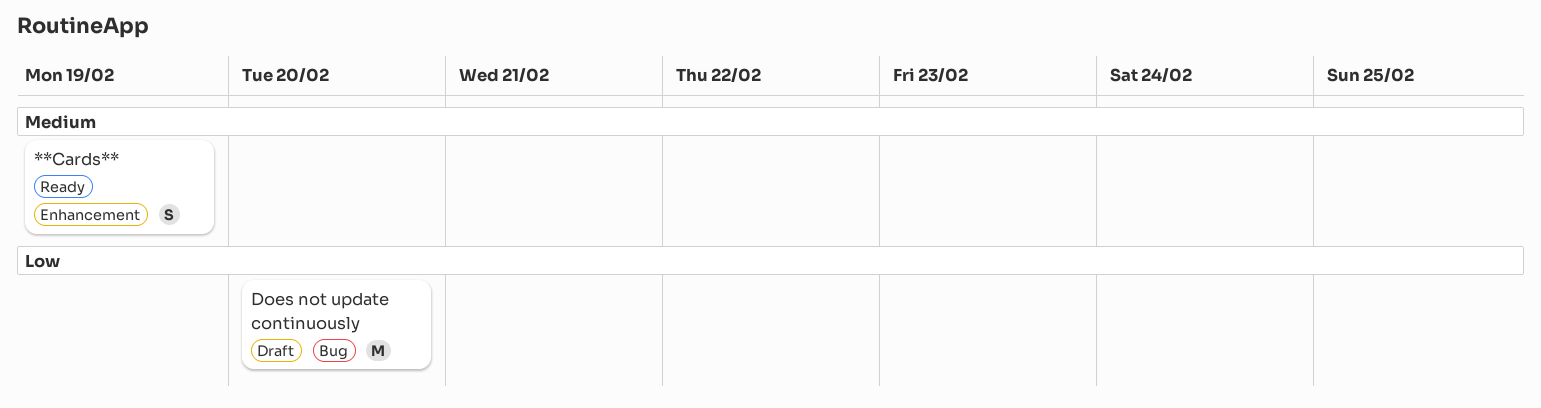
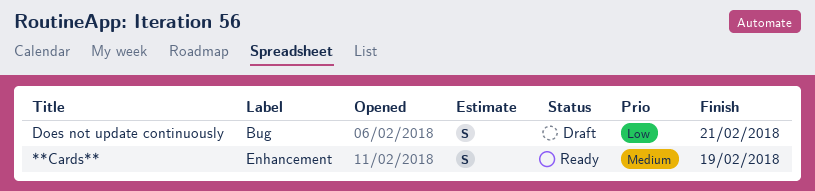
Does not update continuously, estimate: M -> S
Does not update continuously, due: Feb 20 -> Feb 21

